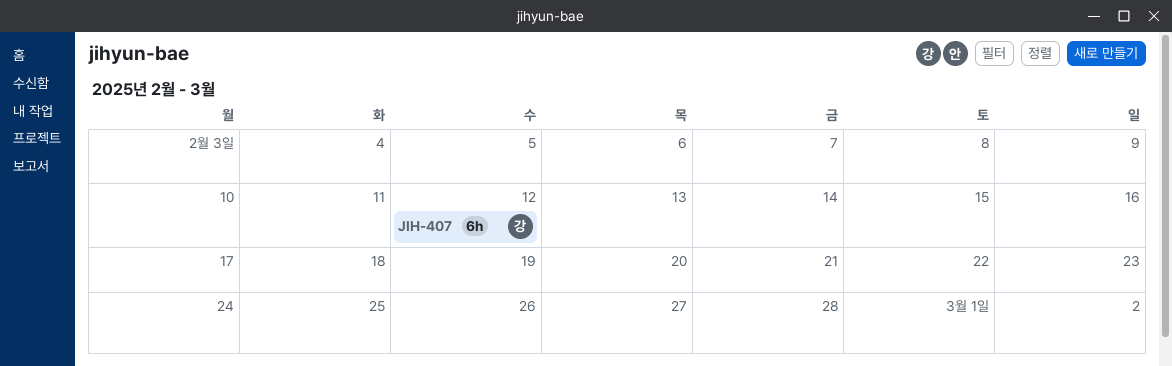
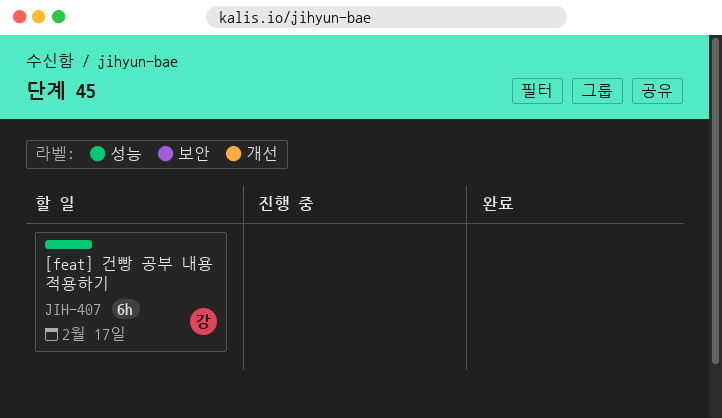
JIH-407, due: Feb 12 -> Feb 17

